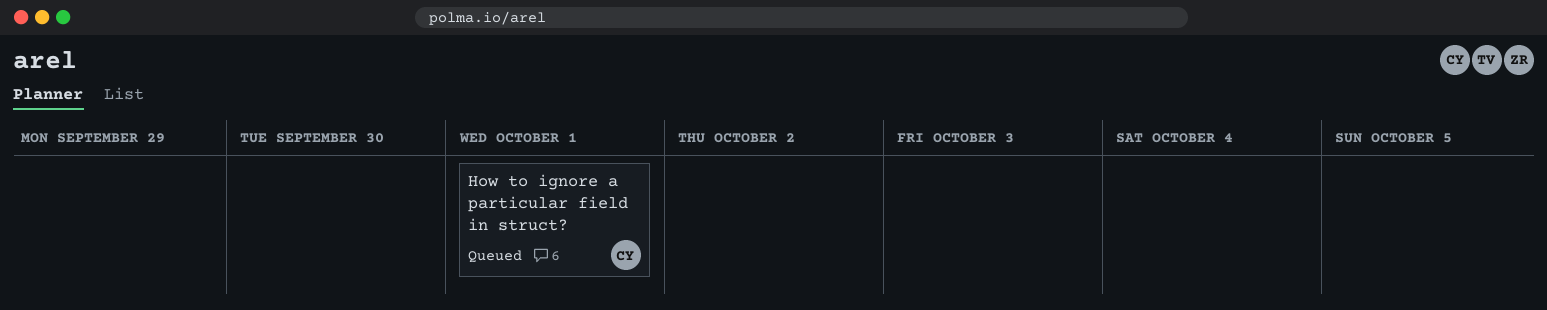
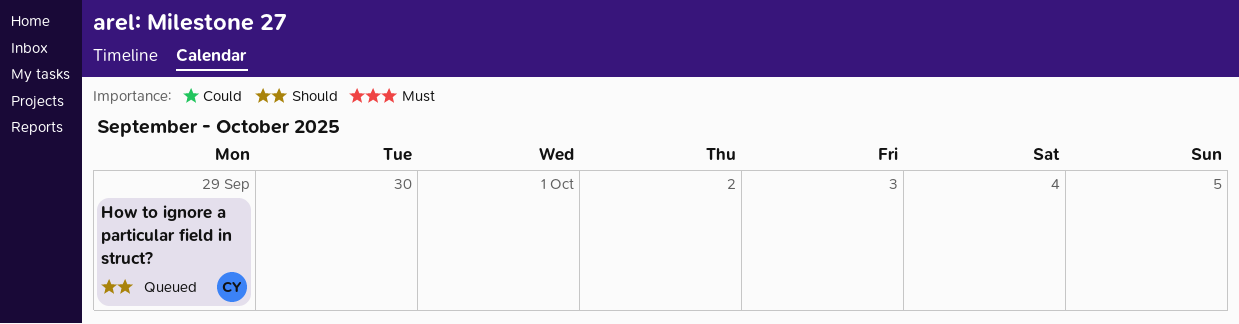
How to ignore a particular field in struct?, due: Oct 1 -> Sep 29

